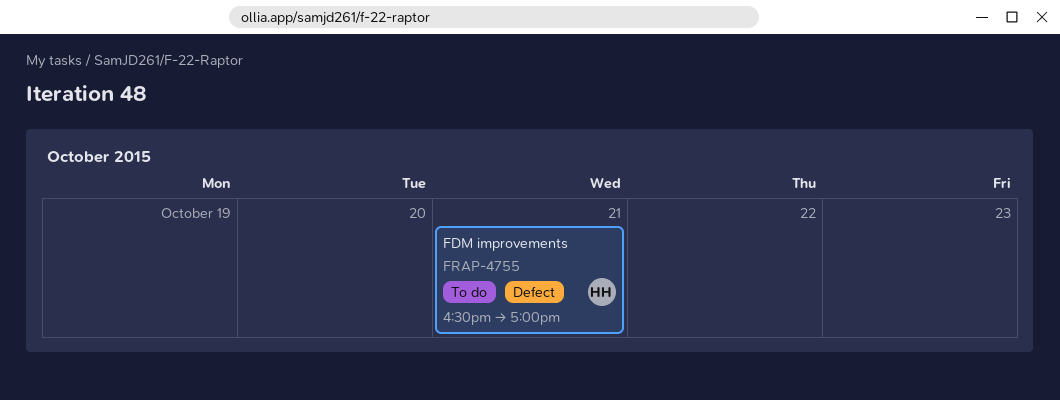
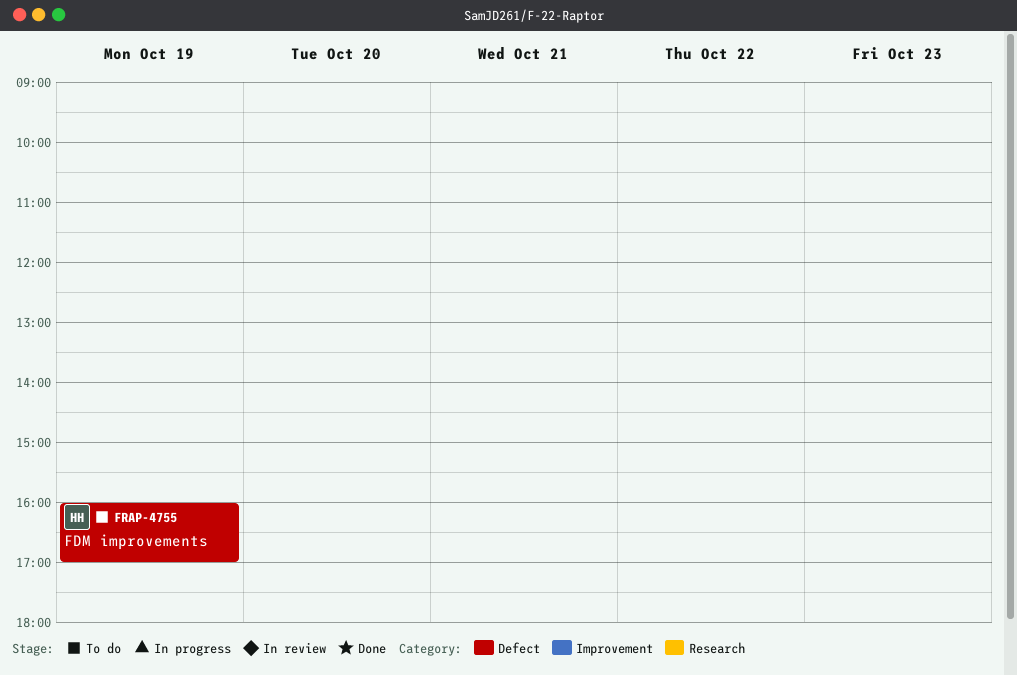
FRAP-4755, day: Oct 21 -> Oct 19
FRAP-4755, begins: 16:30 -> 16:00

